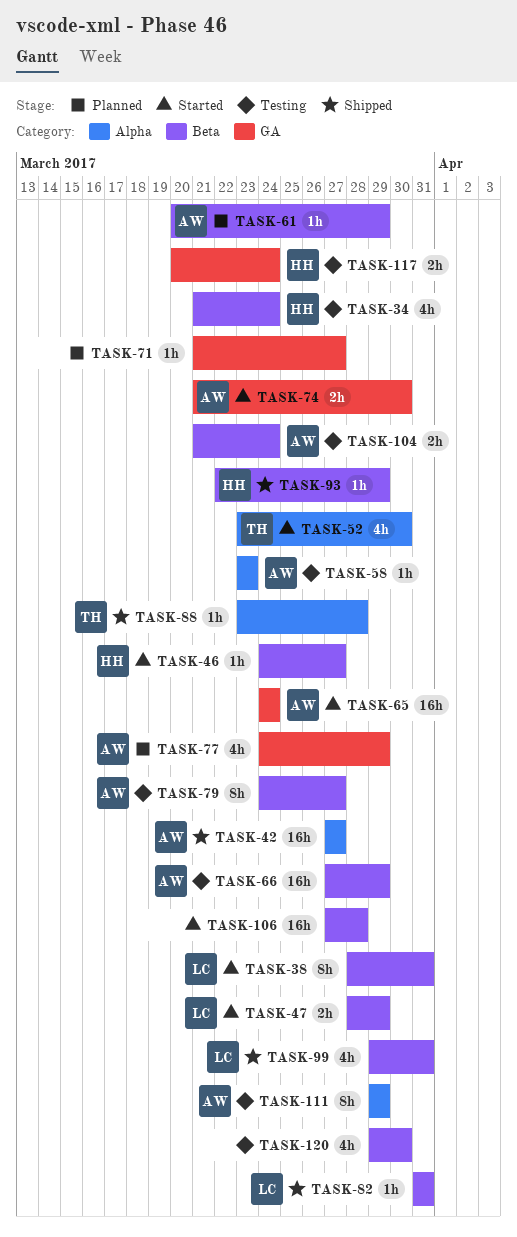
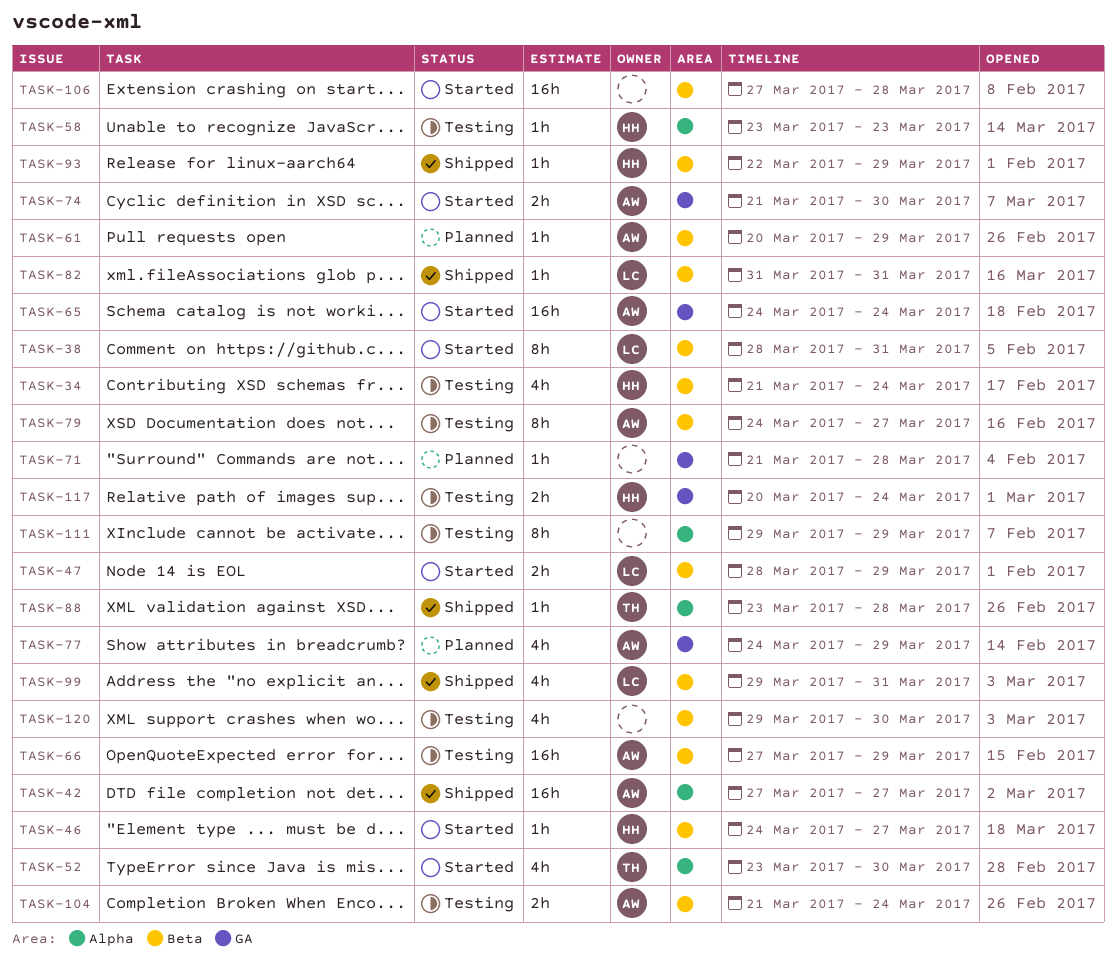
TASK-58, owner: AW -> HH
TASK-71, due: Mar 27 -> Mar 28
TASK-111, owner: AW -> none

